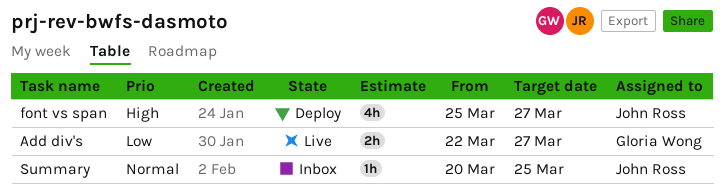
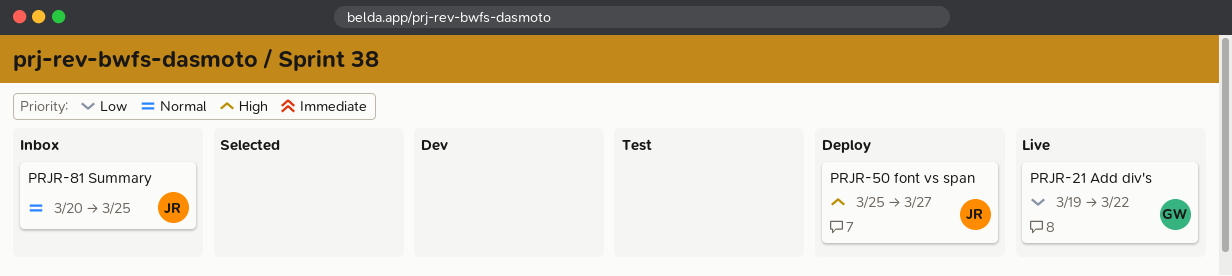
Add div's, start: Mar 22 -> Mar 19
Add div's, due: Mar 27 -> Mar 22

